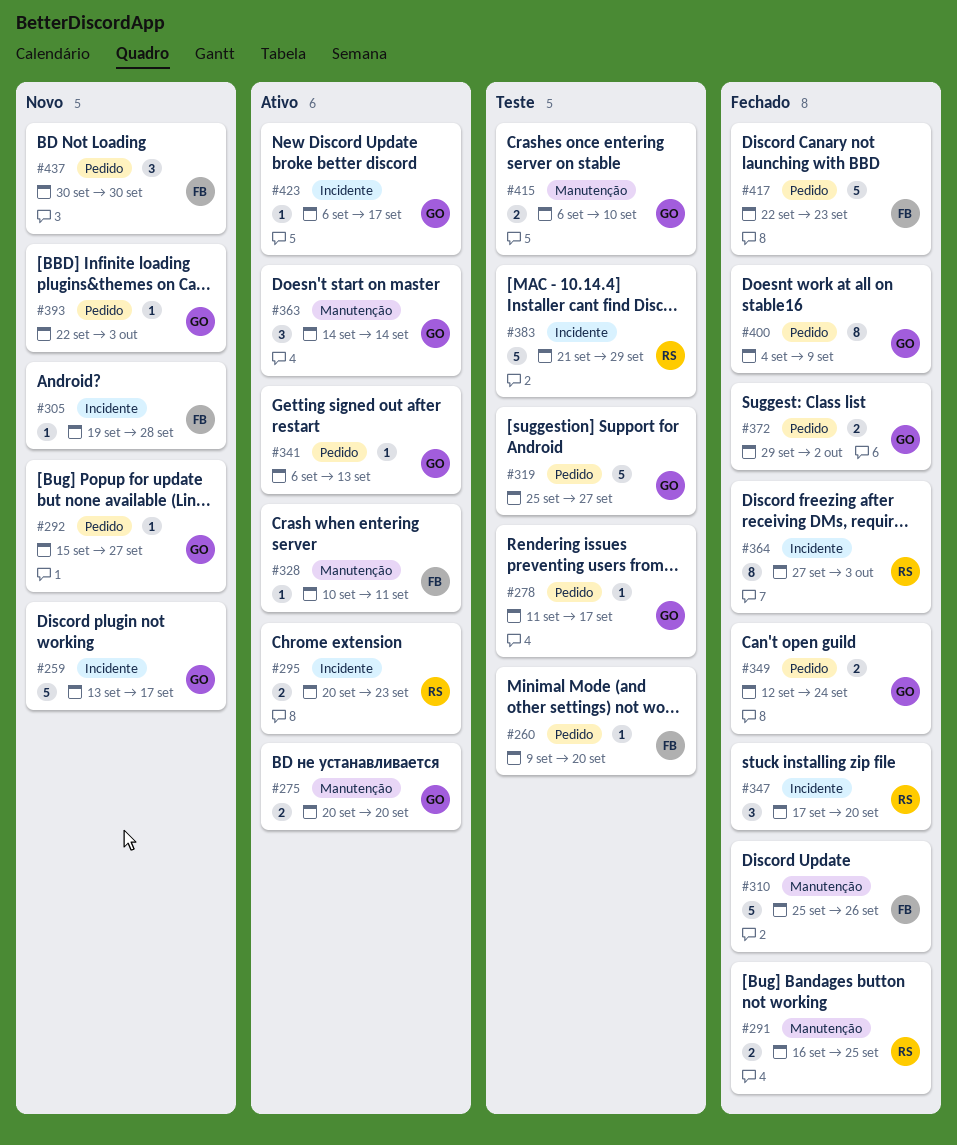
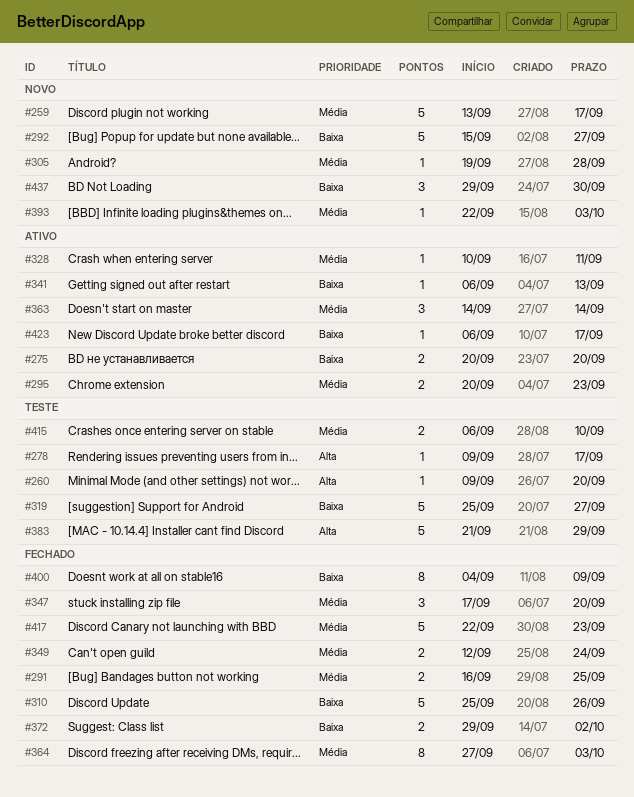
#278, start: Sep 11 -> Sep 9
#292, estimate: 1 -> 5
#437, start: Sep 30 -> Sep 29

